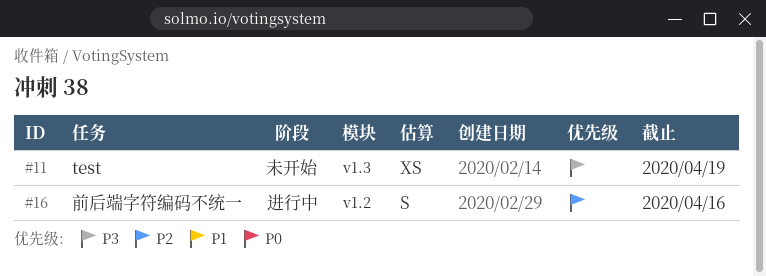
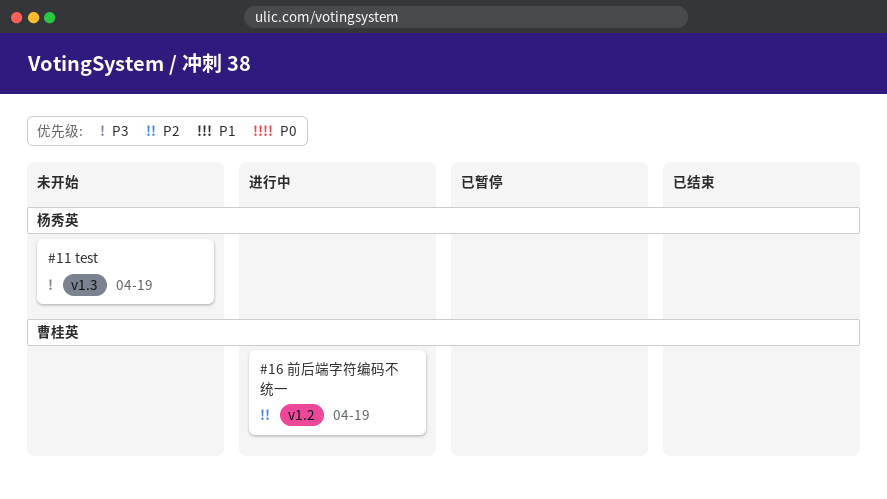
#16, due: Apr 16 -> Apr 19

